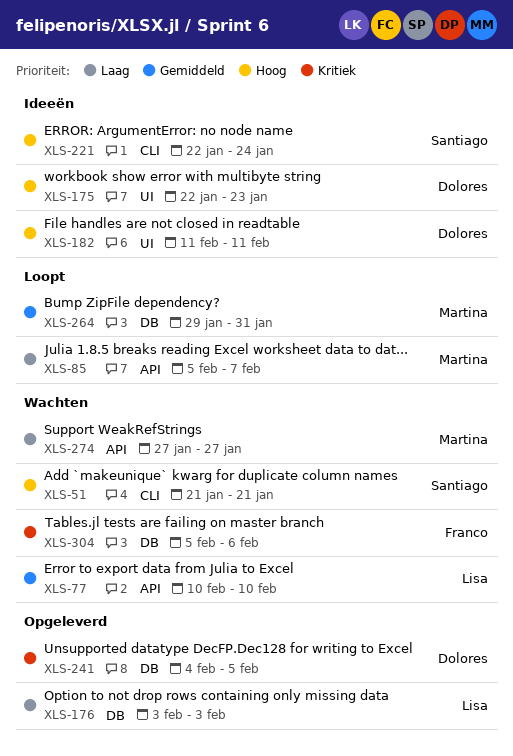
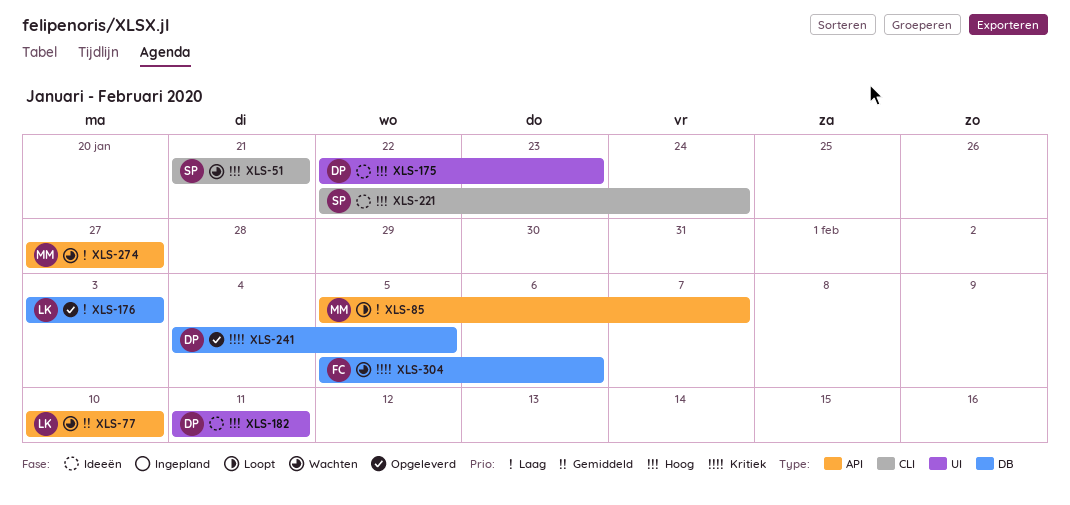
XLS-264: present -> none

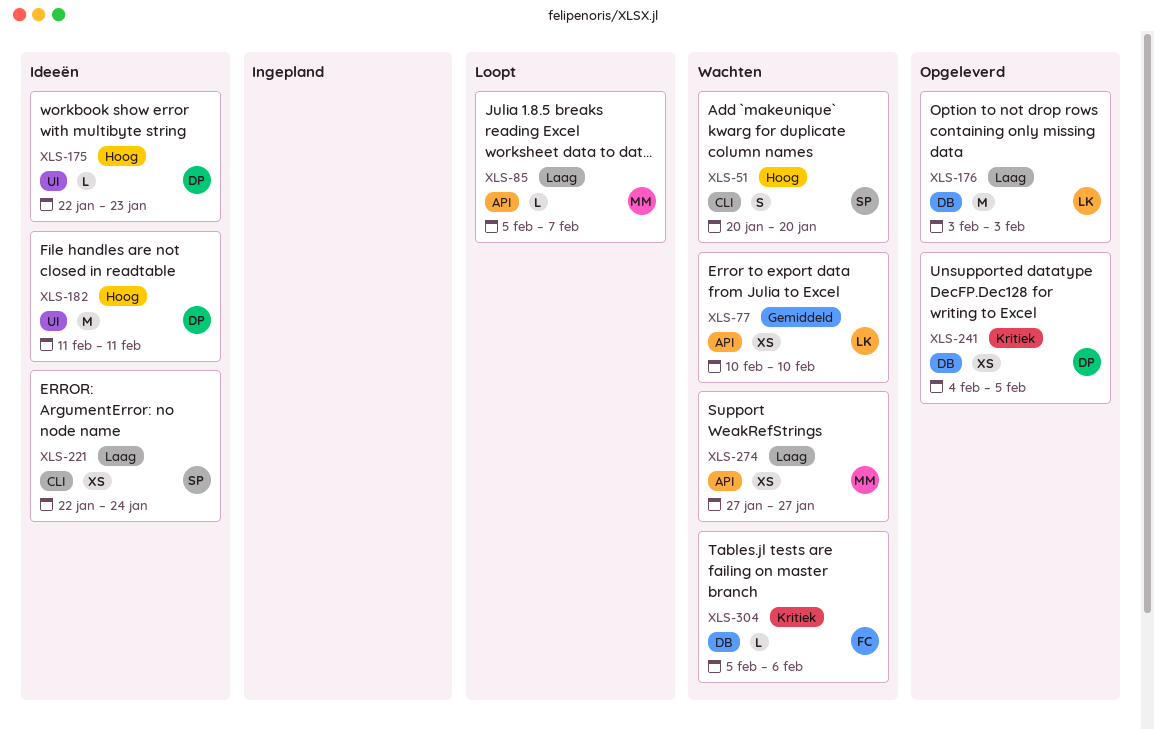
XLS-51, start: Jan 21 -> Jan 20
XLS-51, due: Jan 21 -> Jan 20
XLS-221, priority: Hoog -> Laag

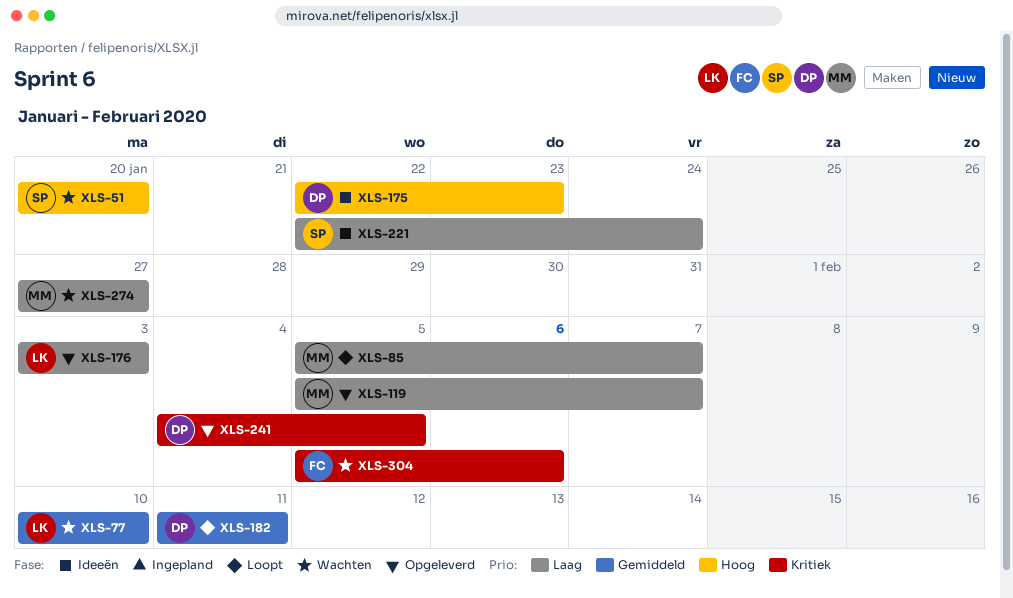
XLS-119: none -> present
XLS-182, status: Ideeën -> Loopt
XLS-182, priority: Hoog -> Gemiddeld

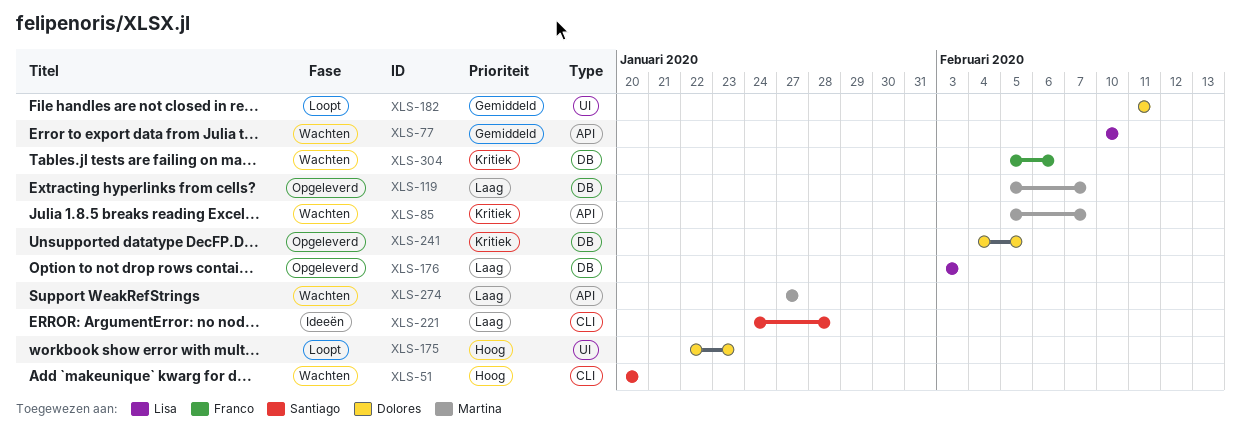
XLS-85, status: Loopt -> Wachten
XLS-85, priority: Laag -> Kritiek
XLS-175, status: Ideeën -> Loopt
XLS-221, start: Jan 22 -> Jan 24
XLS-221, due: Jan 24 -> Jan 28

